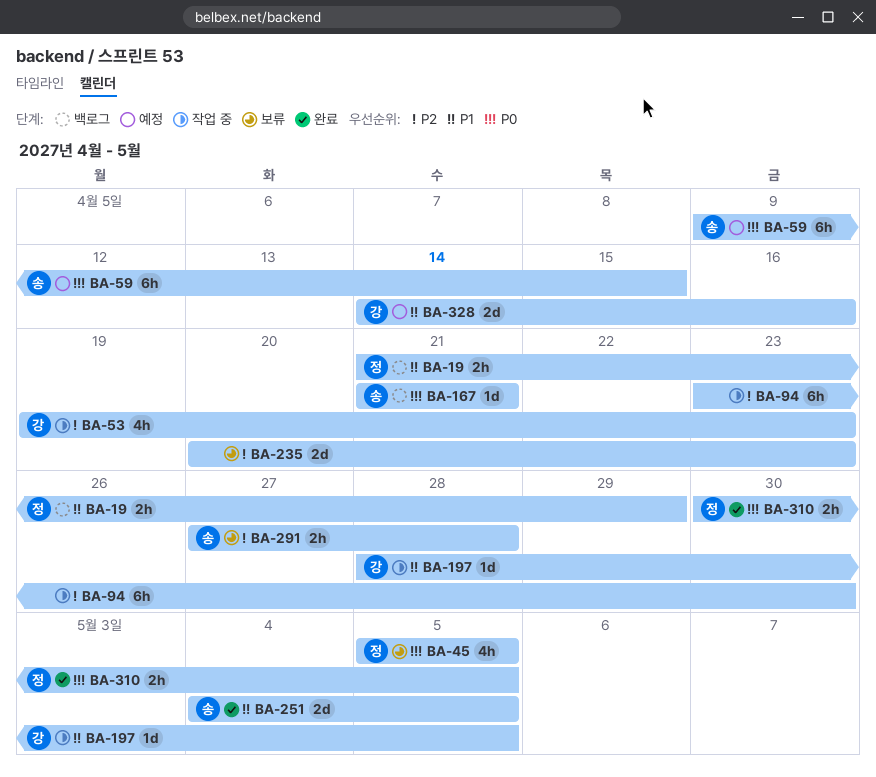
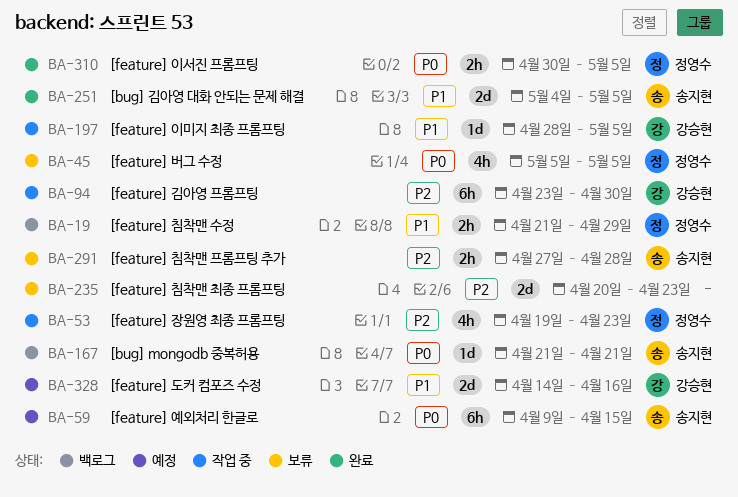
BA-53, owner: 강승현 -> 정영수
BA-94, owner: none -> 강승현

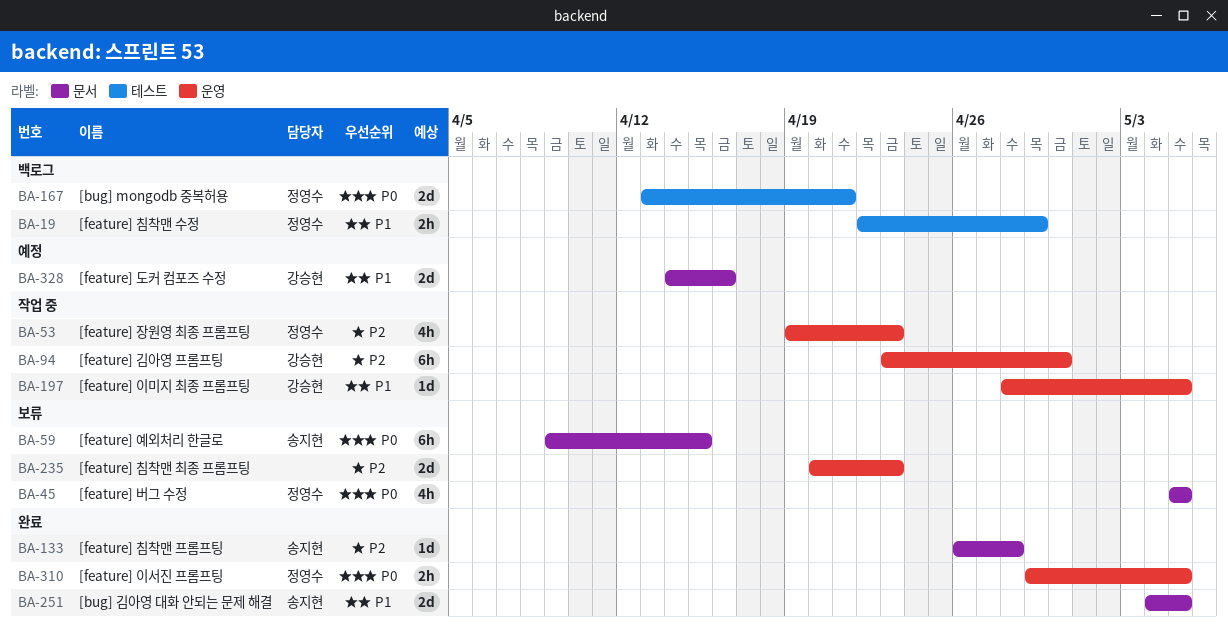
BA-19, start: Apr 21 -> Apr 22
BA-59, status: 예정 -> 보류
BA-133: none -> present
BA-167, owner: 송지현 -> 정영수
BA-167, estimate: 1d -> 2d
BA-167, start: Apr 21 -> Apr 13
BA-291: present -> none
BA-310, start: Apr 30 -> Apr 29

